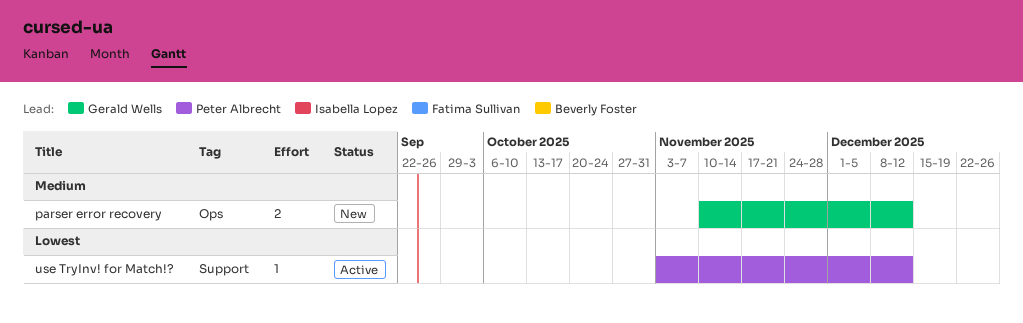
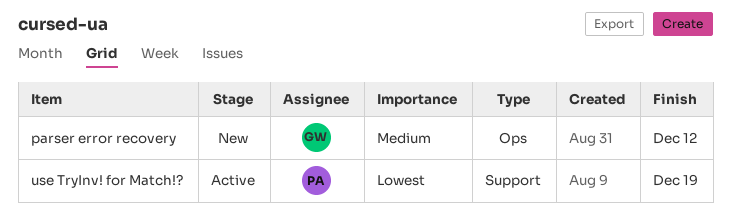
use TryInv! for Match!?, due: Dec 12 -> Dec 19

